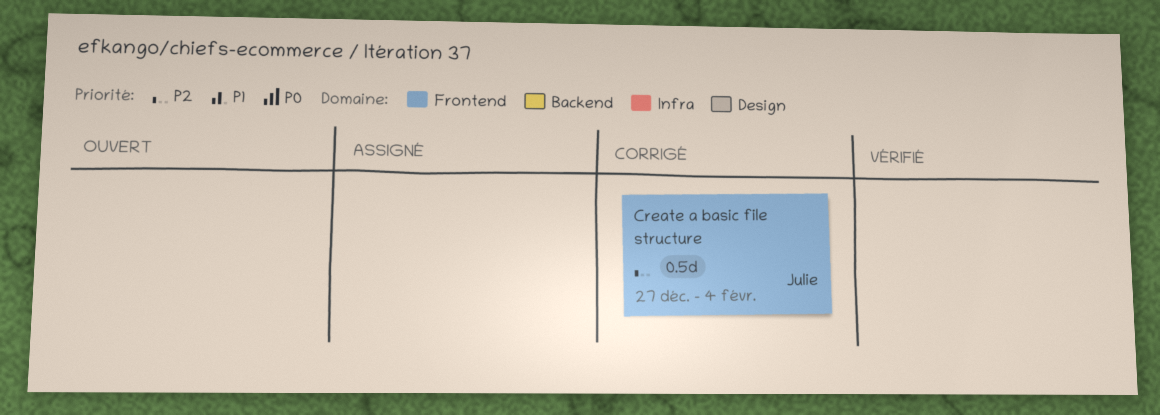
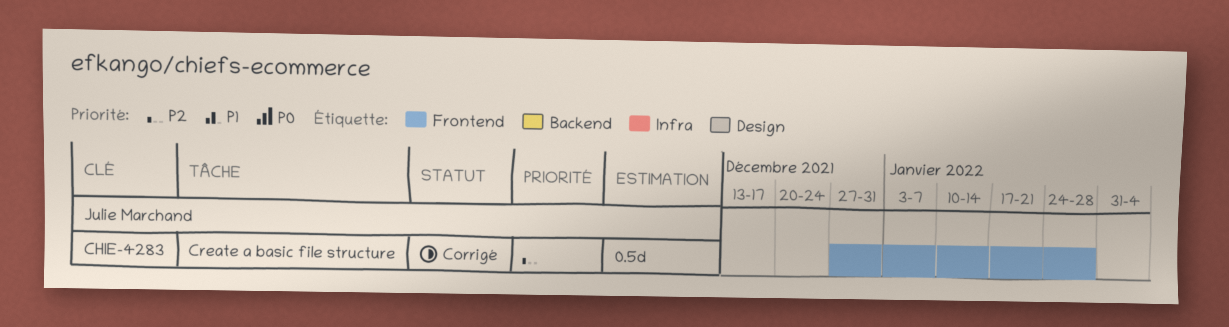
Create a basic file structure, due: Feb 4 -> Jan 28

